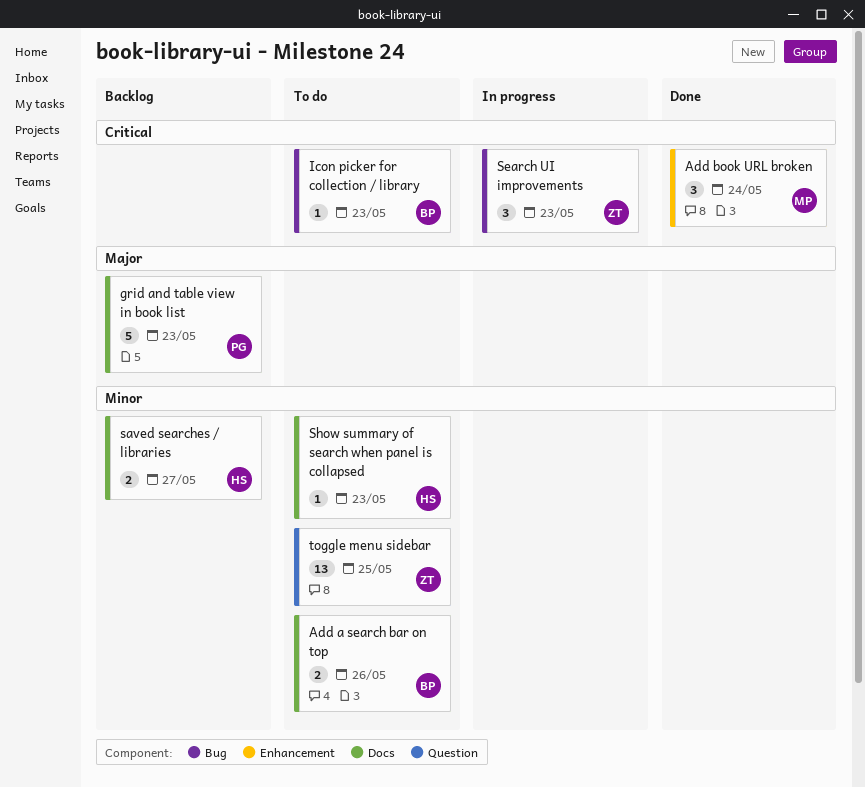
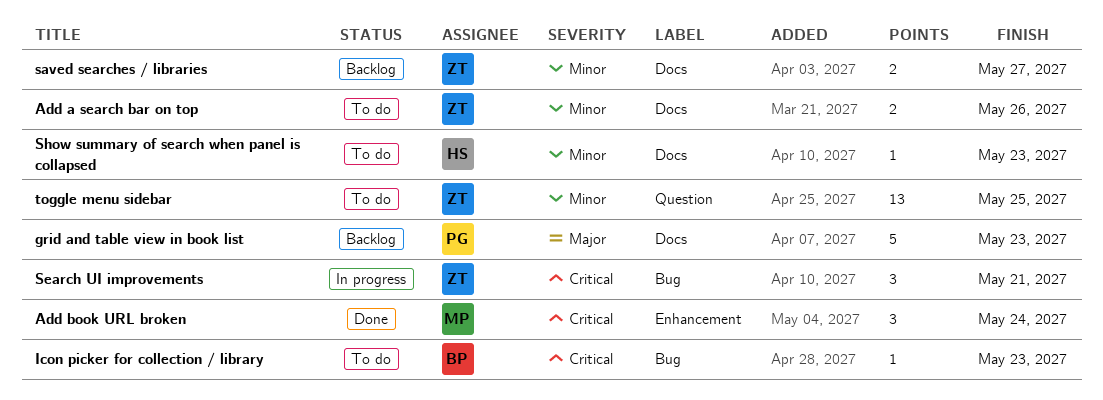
Add a search bar on top, owner: BP -> ZT
saved searches / libraries, owner: HS -> ZT
Search UI improvements, due: May 23 -> May 21

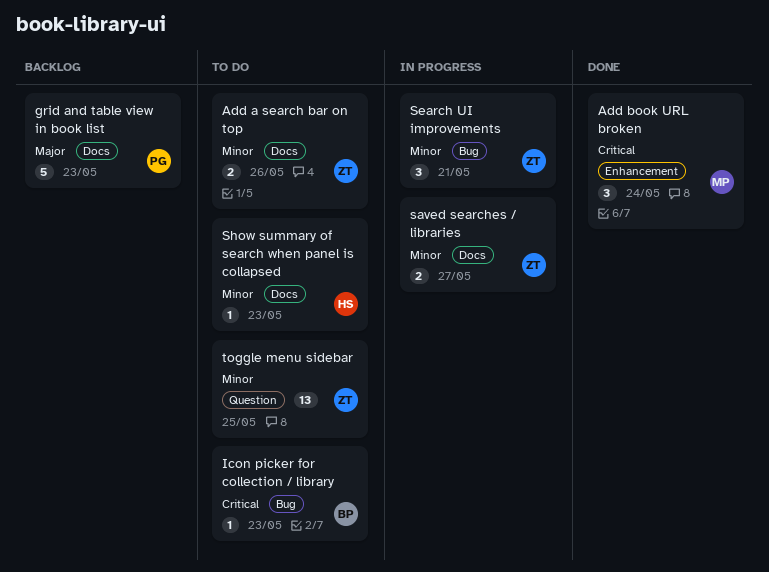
saved searches / libraries, status: Backlog -> In progress
Search UI improvements, priority: Critical -> Minor

